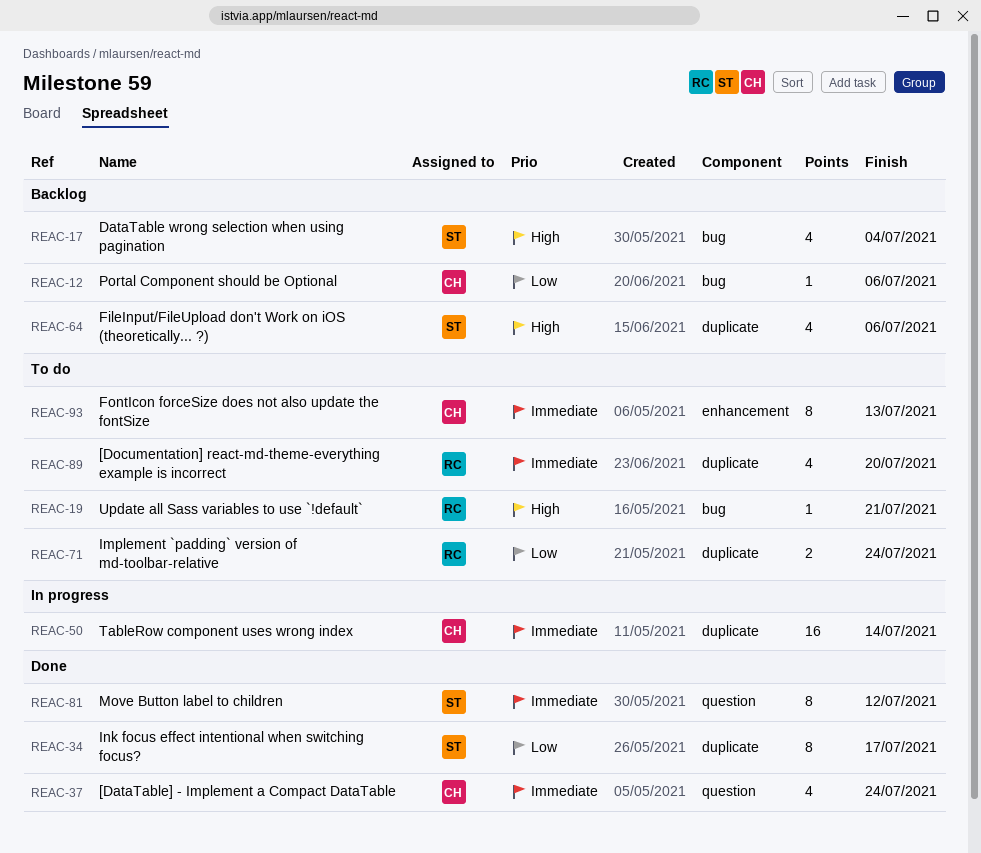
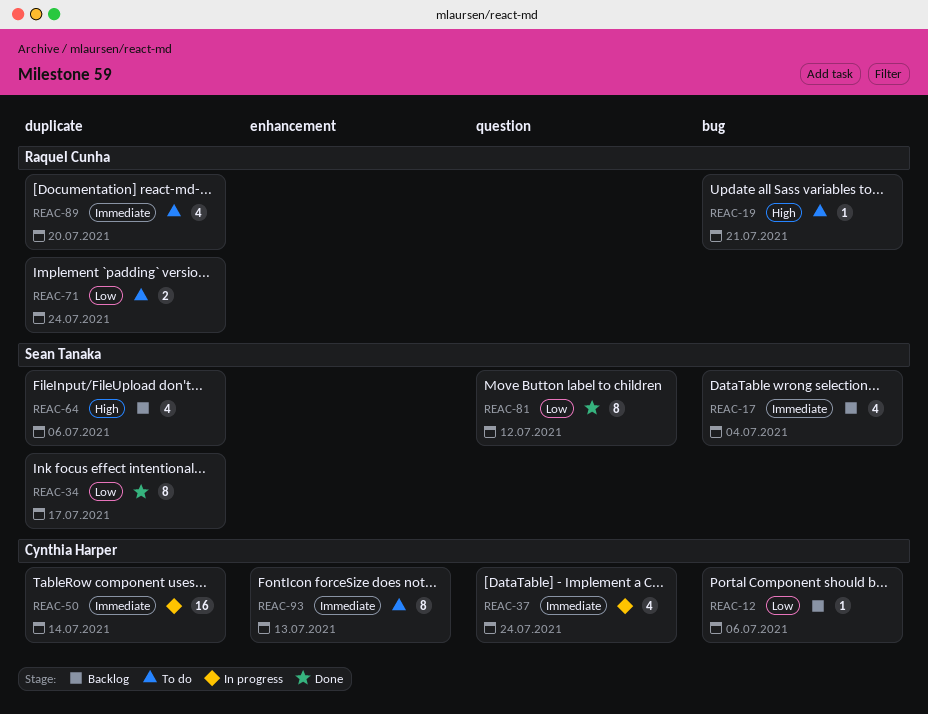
REAC-17, priority: High -> Immediate
REAC-37, status: Done -> In progress
REAC-81, priority: Immediate -> Low

